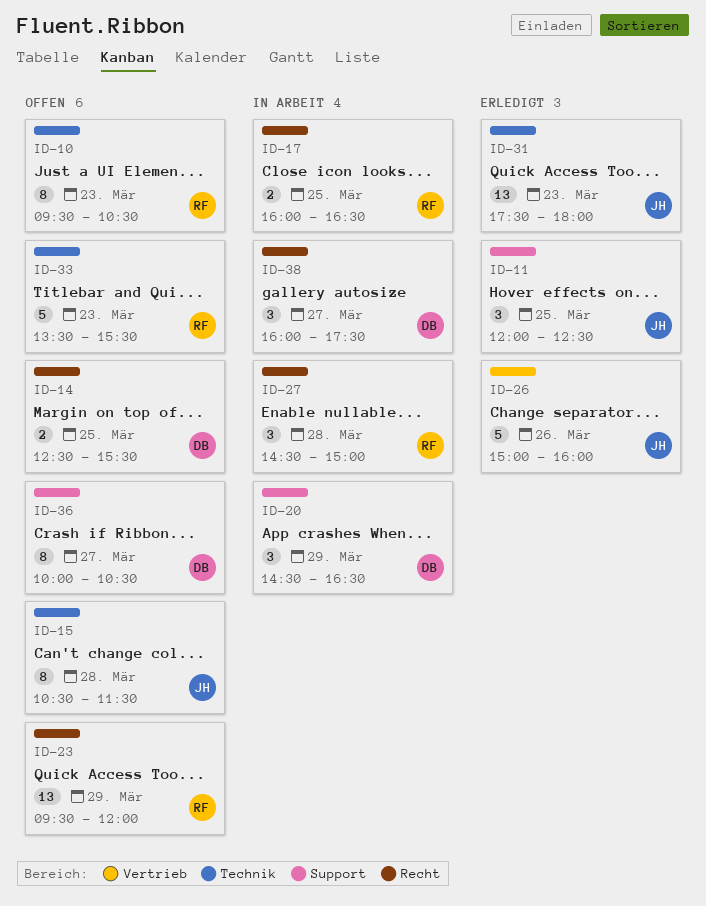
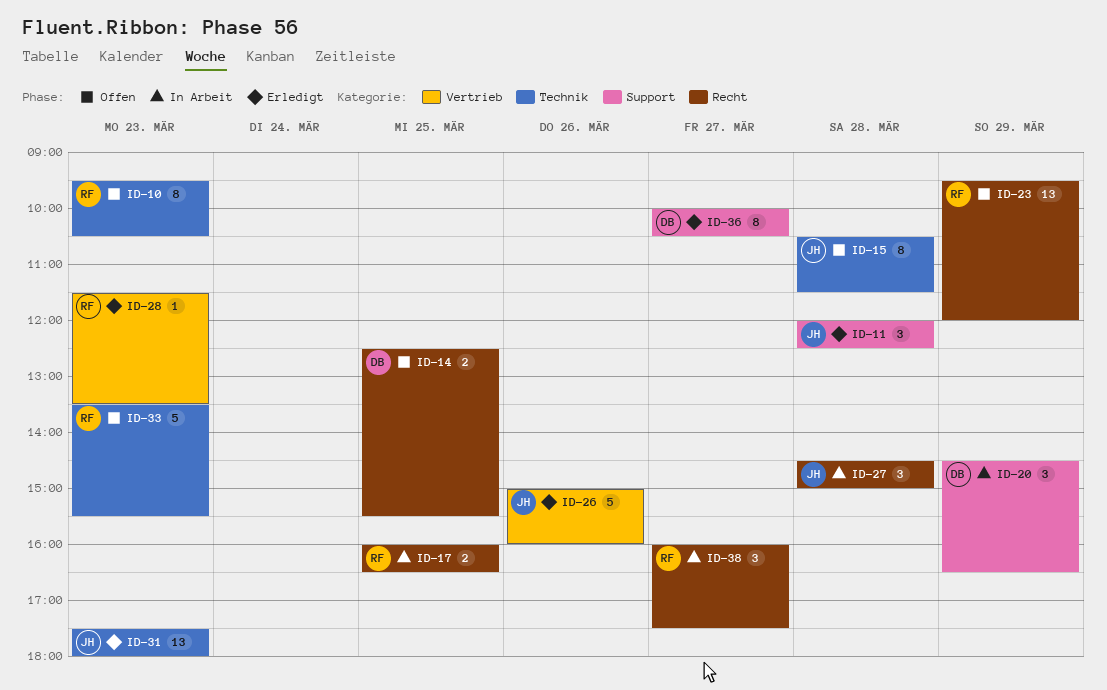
ID-11, day: Mar 25 -> Mar 28
ID-27, owner: RF -> JH
ID-28: none -> present
ID-36, status: Offen -> Erledigt
ID-38, owner: DB -> RF

